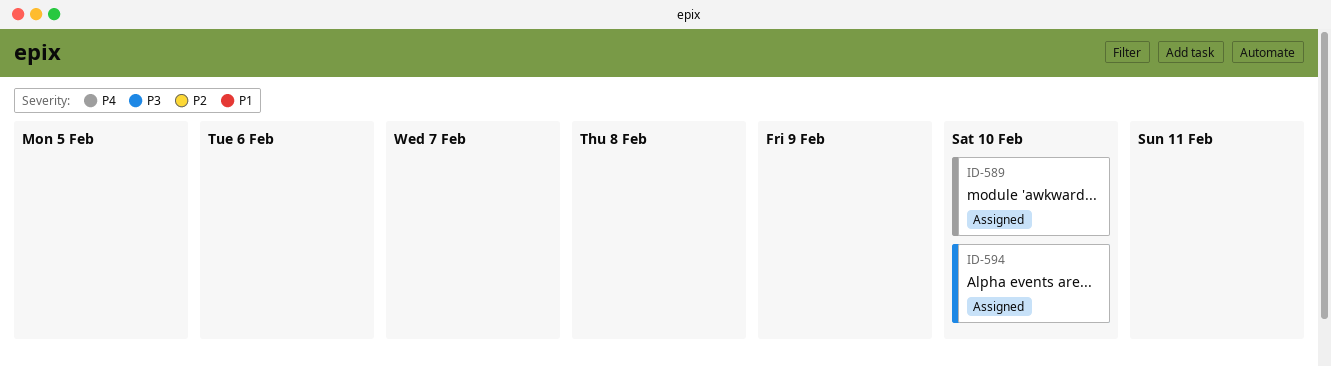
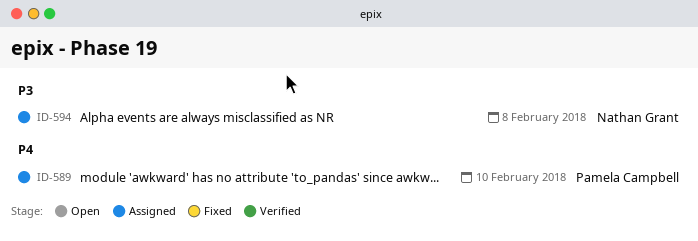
ID-594, due: Feb 10 -> Feb 8

